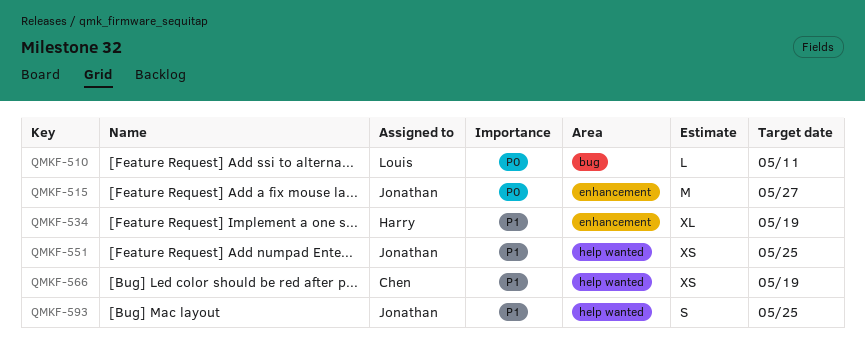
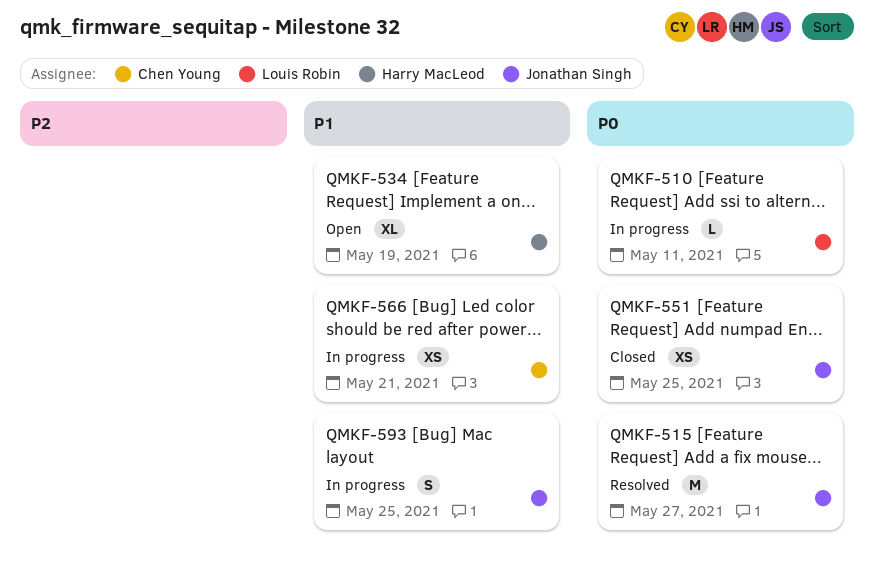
QMKF-551, priority: P1 -> P0
QMKF-566, due: May 19 -> May 21

